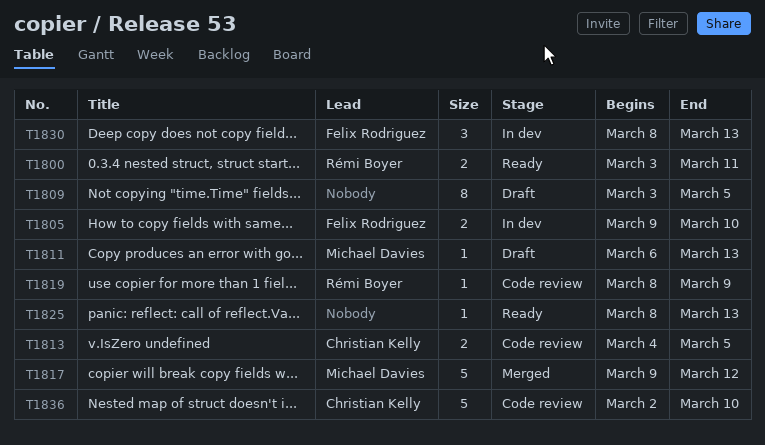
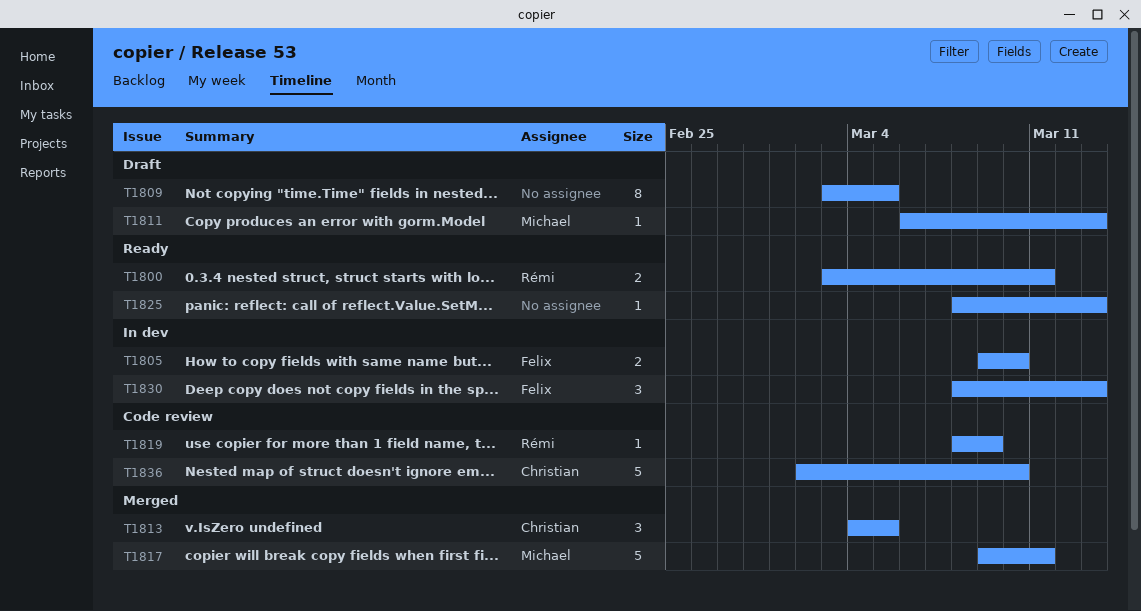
T1813, status: Code review -> Merged
T1813, estimate: 2 -> 3
T1817, due: Mar 12 -> Mar 11

